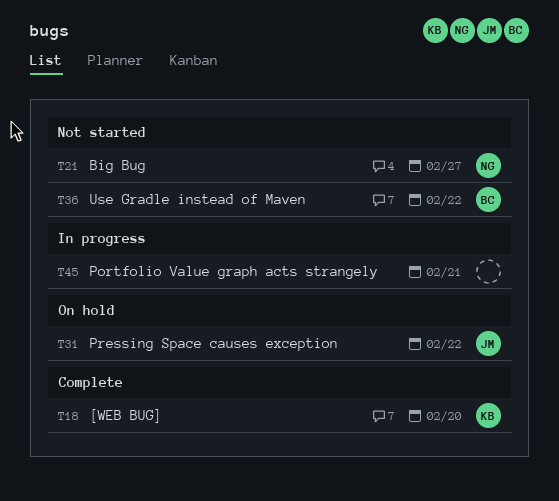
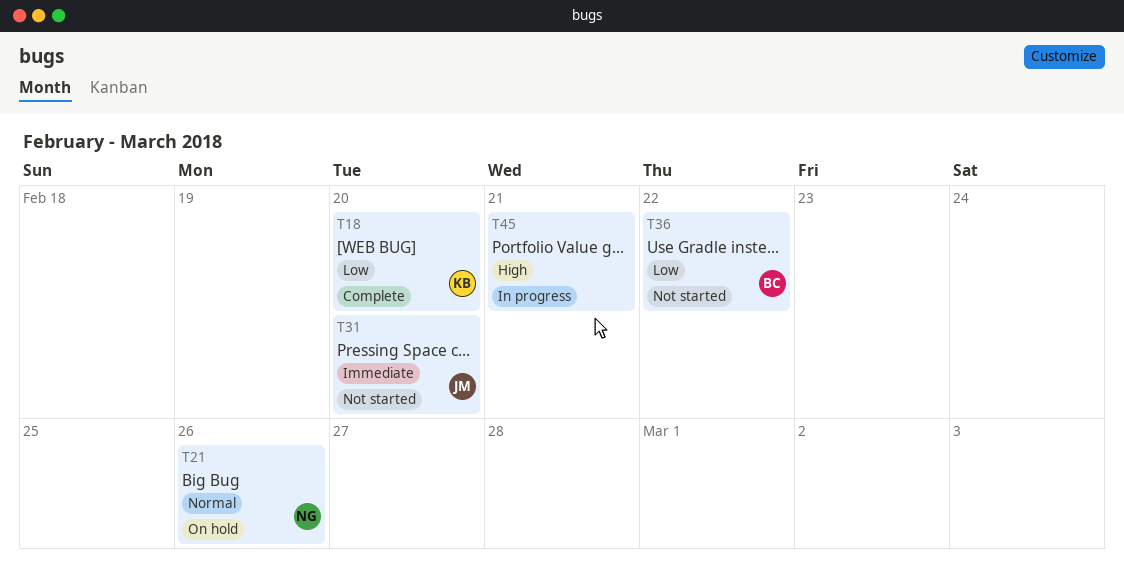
T21, status: Not started -> On hold
T21, due: Feb 27 -> Feb 26
T31, status: On hold -> Not started
T31, due: Feb 22 -> Feb 20

